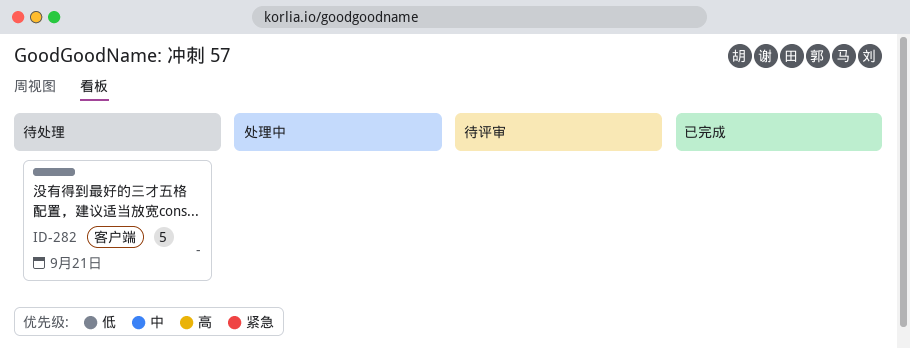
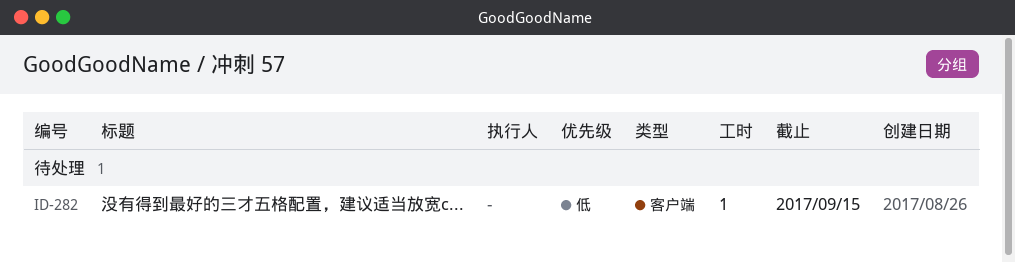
ID-282, estimate: 5 -> 1
ID-282, due: Sep 21 -> Sep 15

